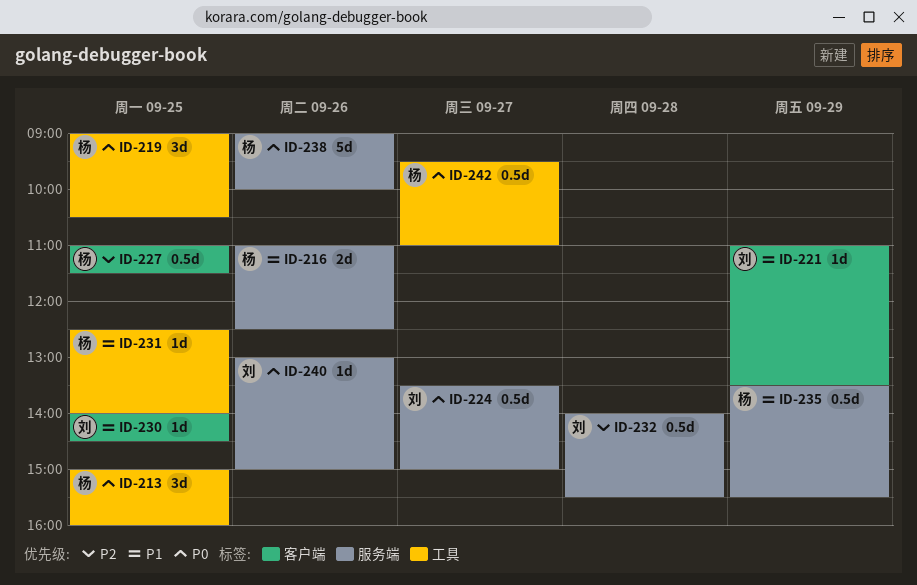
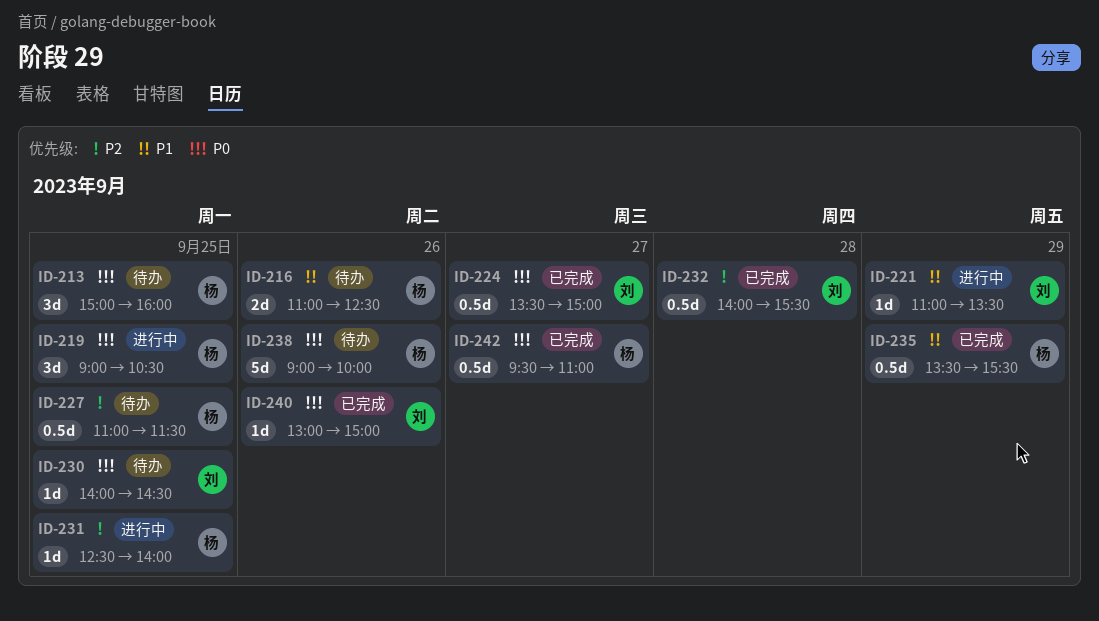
ID-230, priority: P1 -> P0
ID-231, priority: P1 -> P2

